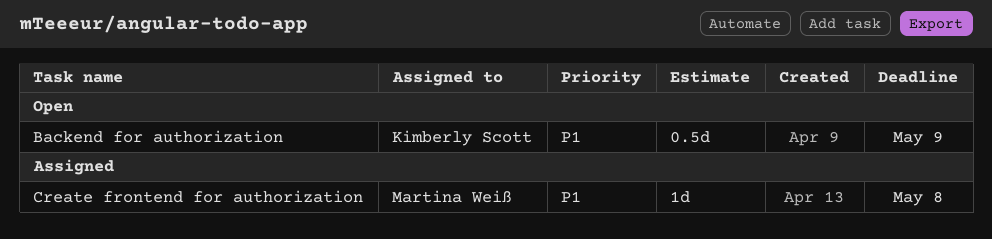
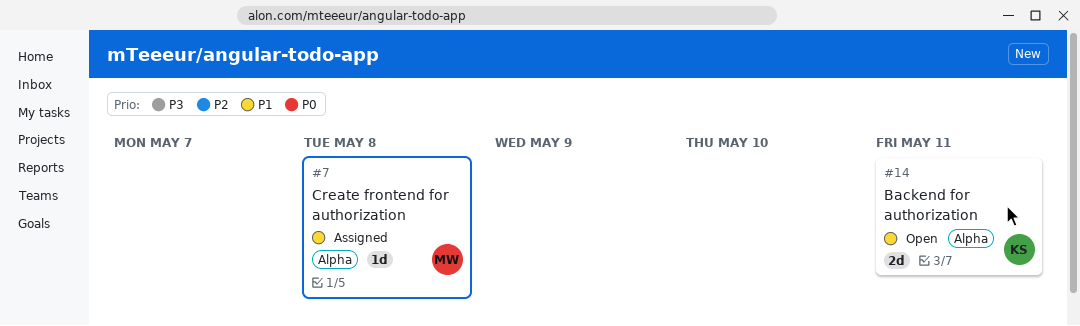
Backend for authorization, estimate: 0.5d -> 2d
Backend for authorization, due: May 9 -> May 11

